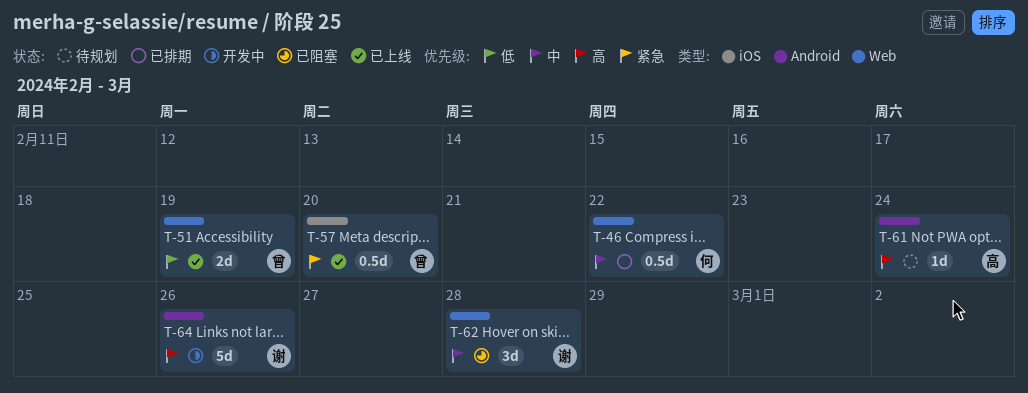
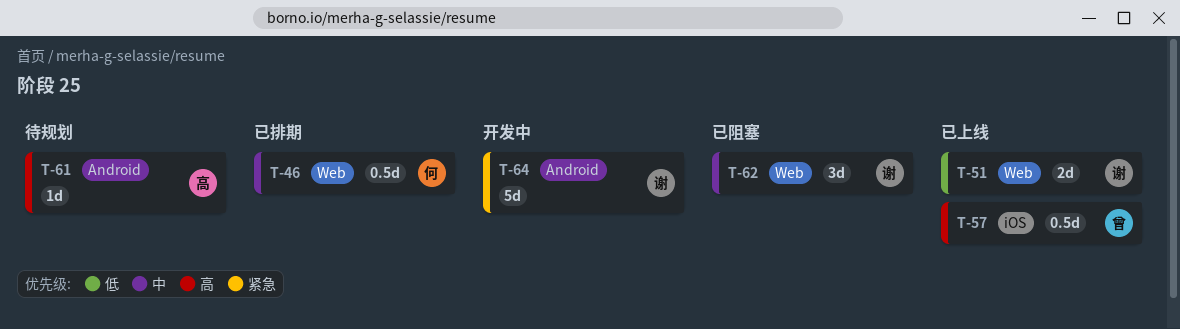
T-51, owner: 曾 -> 谢
T-57, priority: 紧急 -> 高
T-64, priority: 高 -> 紧急

